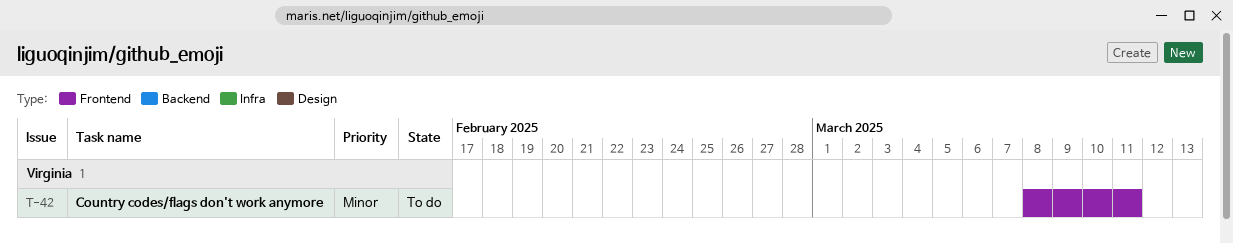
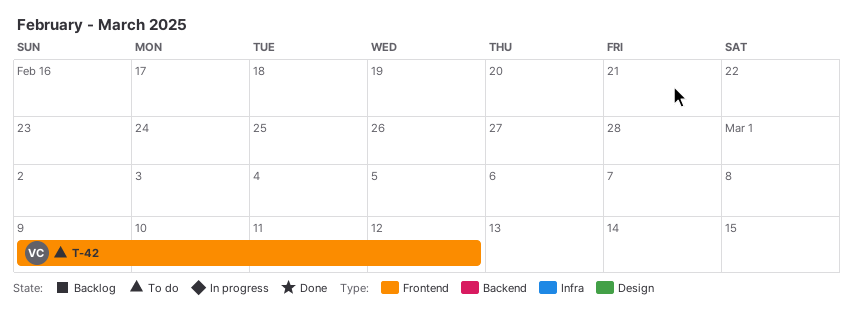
T-42, start: Mar 8 -> Mar 9
T-42, due: Mar 11 -> Mar 12

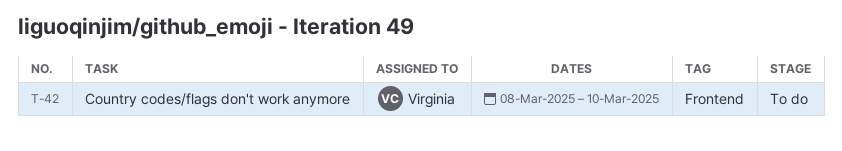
T-42, start: Mar 9 -> Mar 8
T-42, due: Mar 12 -> Mar 10

